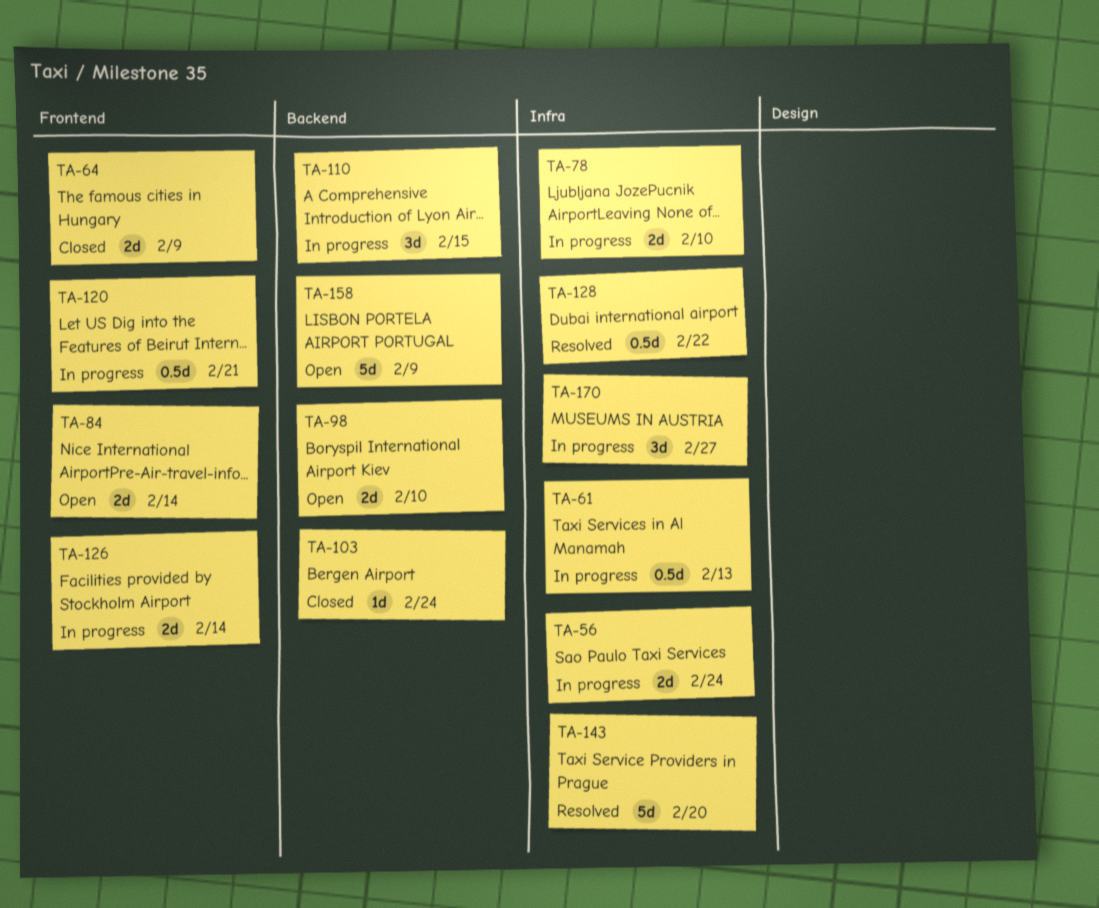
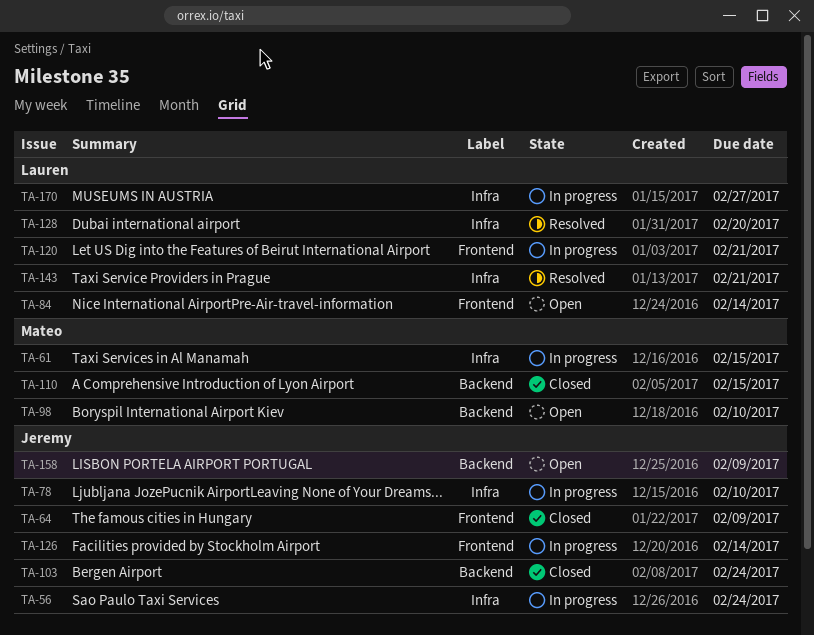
TA-61, due: Feb 13 -> Feb 15
TA-110, status: In progress -> Closed
TA-128, due: Feb 22 -> Feb 20
TA-143, due: Feb 20 -> Feb 21

